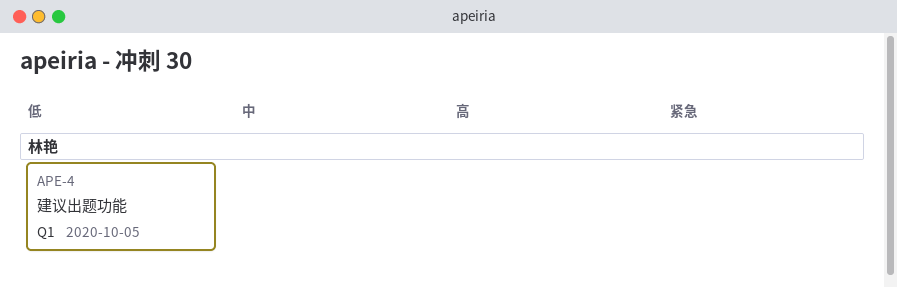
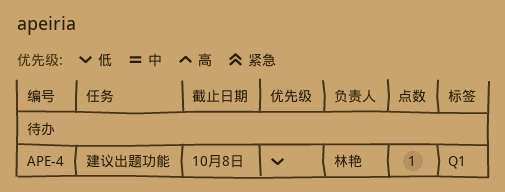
APE-4, due: Oct 5 -> Oct 8

